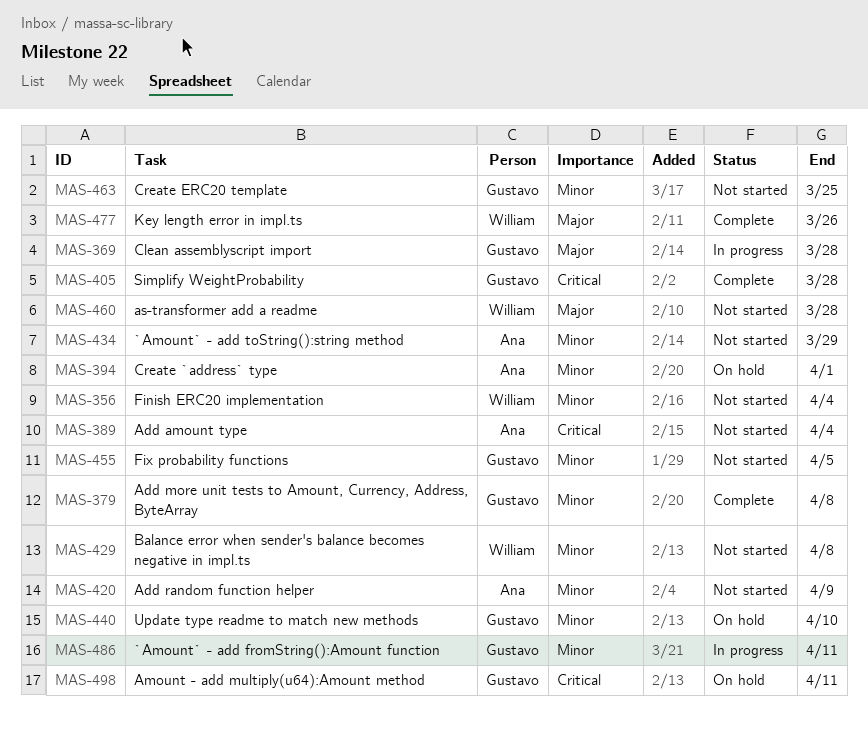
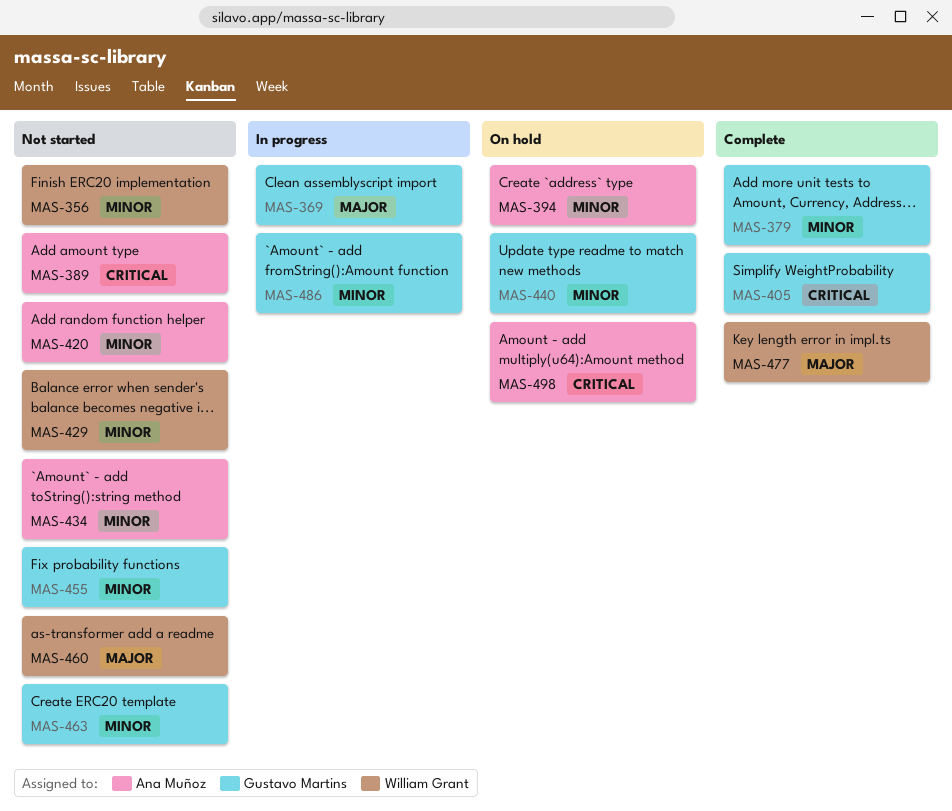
MAS-498, owner: Gustavo Martins -> Ana Muñoz

